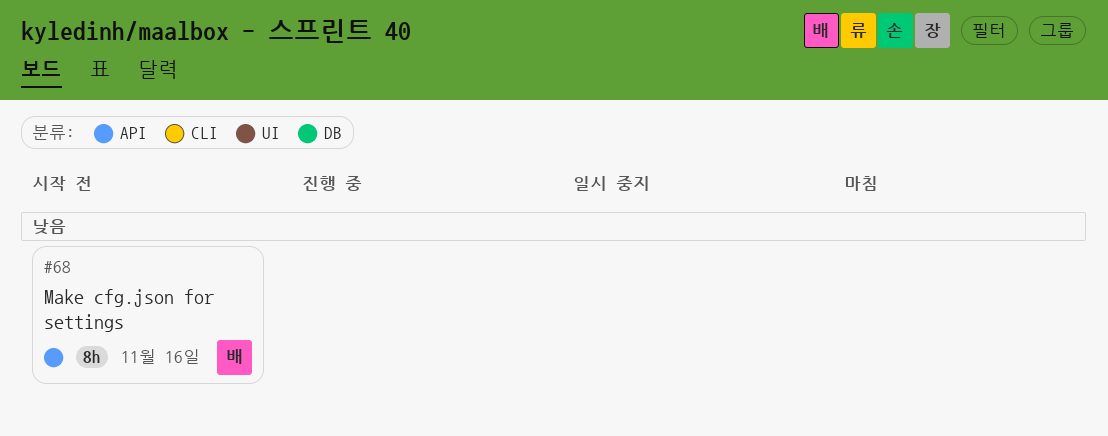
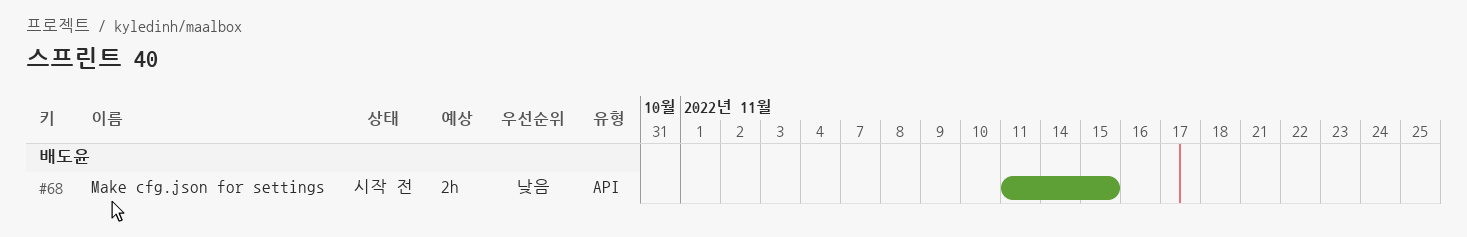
#68, estimate: 8h -> 2h
#68, due: Nov 16 -> Nov 15

